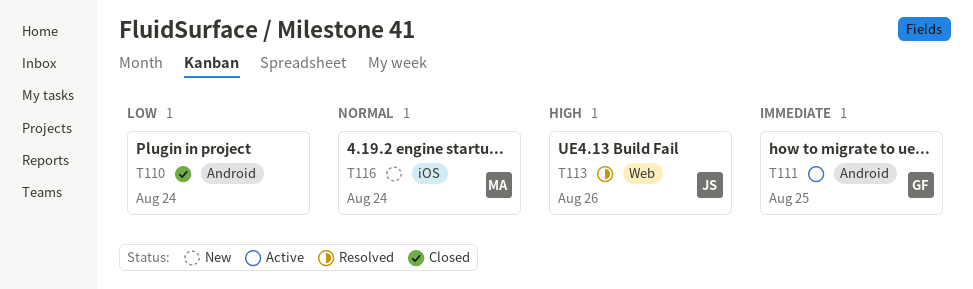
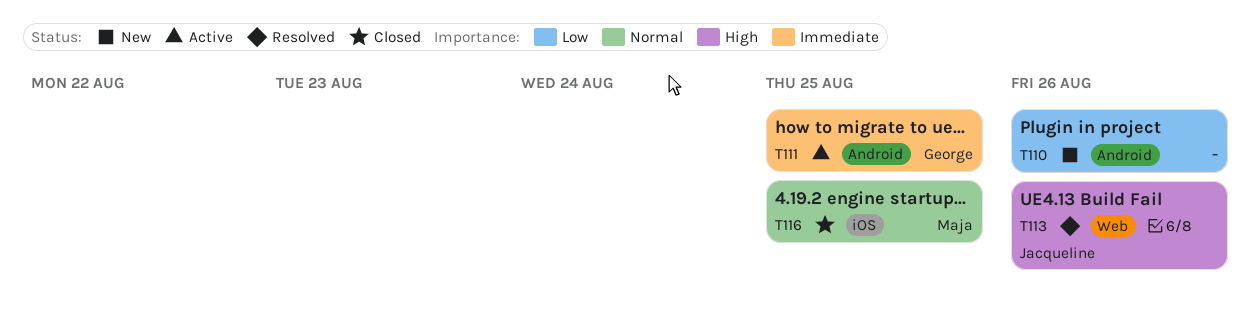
T110, status: Closed -> New
T110, due: Aug 24 -> Aug 26
T116, status: New -> Closed
T116, due: Aug 24 -> Aug 25

